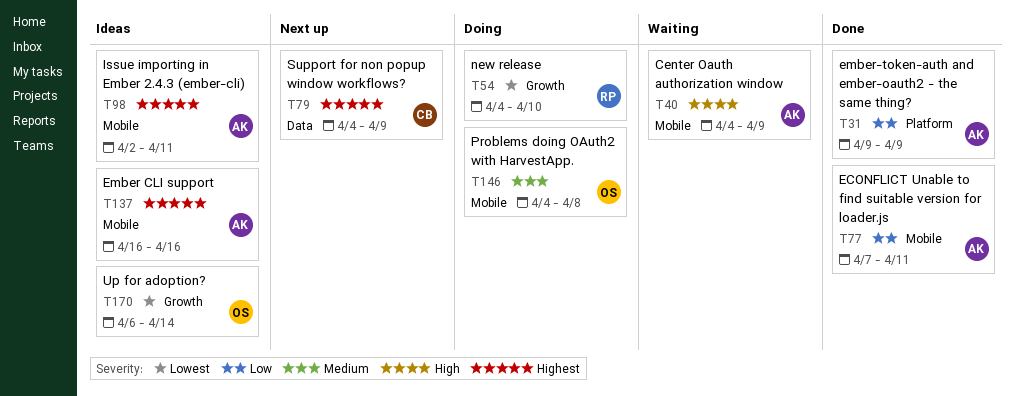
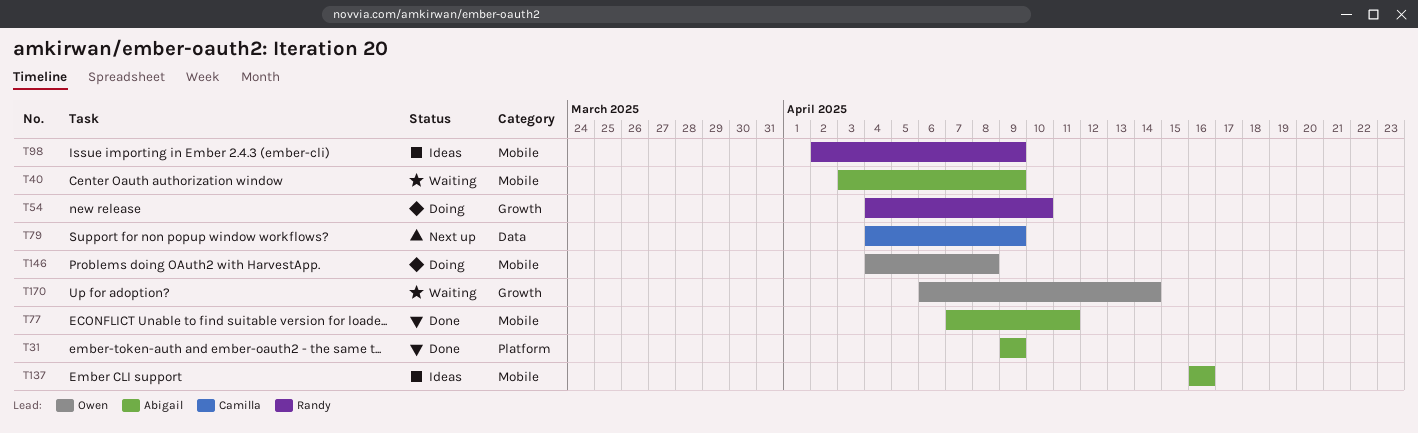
T40, start: Apr 4 -> Apr 3
T98, owner: Abigail -> Randy
T98, due: Apr 11 -> Apr 9
T170, status: Ideas -> Waiting

